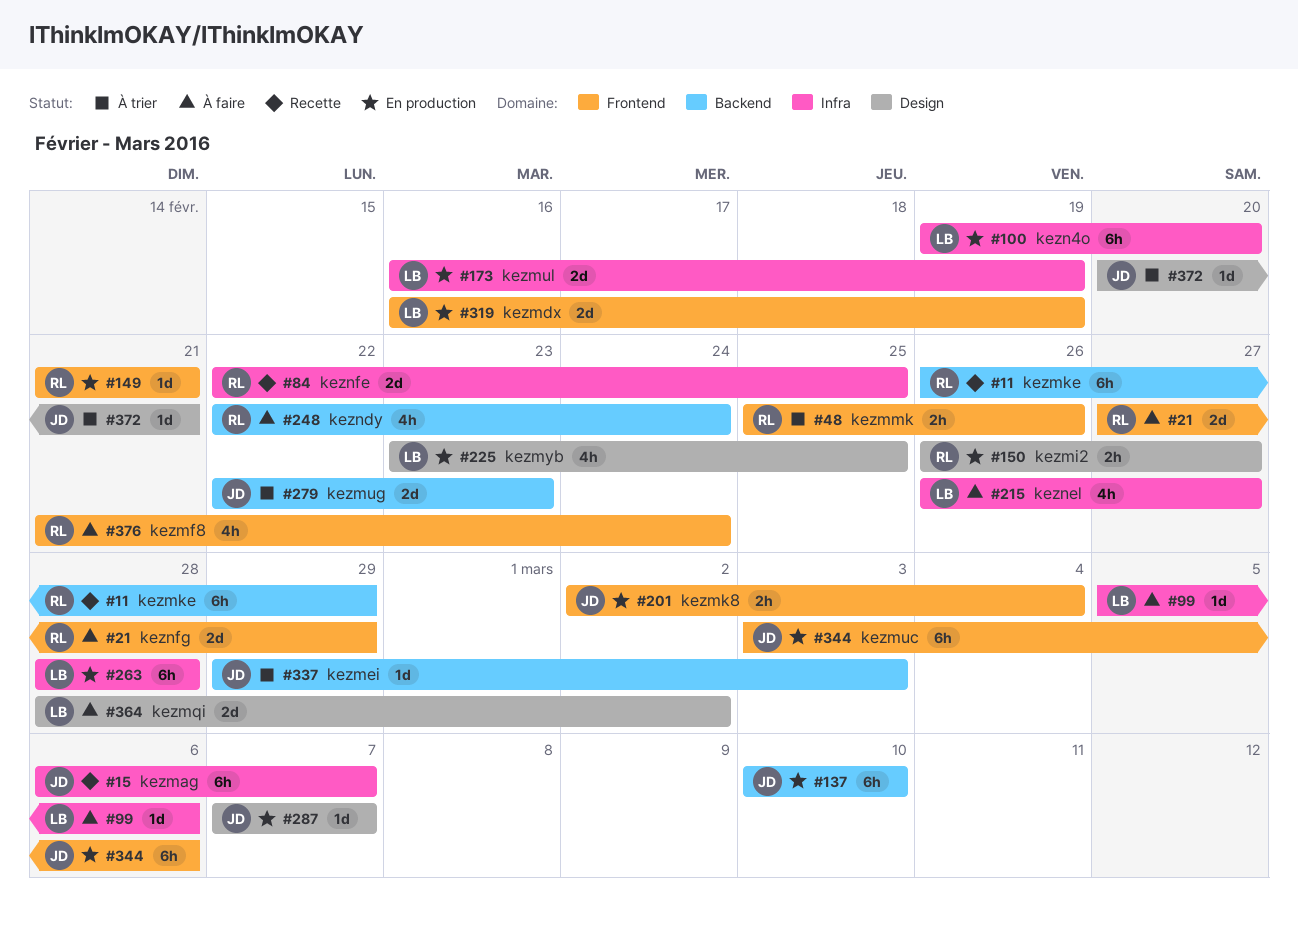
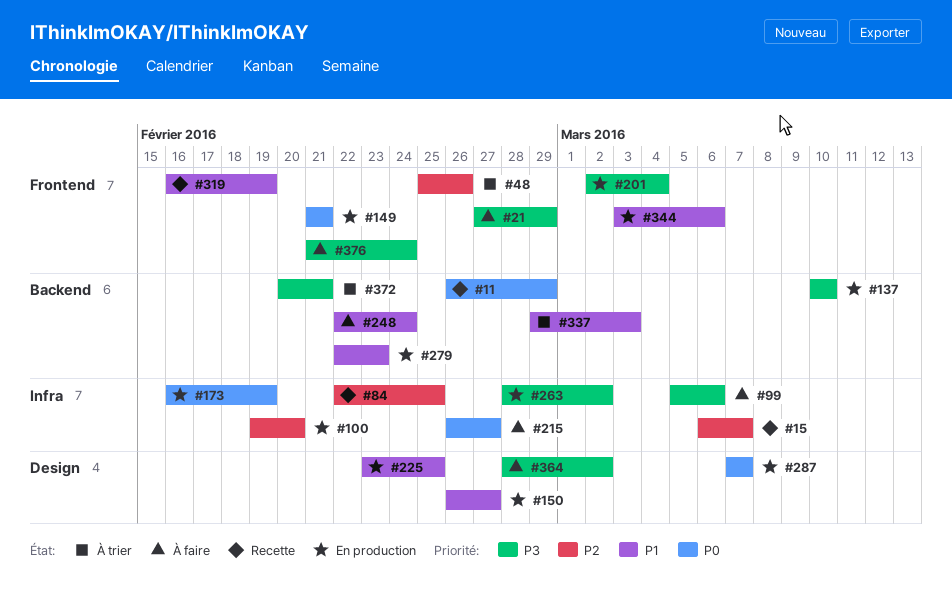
#263, due: Feb 28 -> Mar 2
#279, status: À trier -> En production
#319, status: En production -> Recette
#372, label: Design -> Backend

